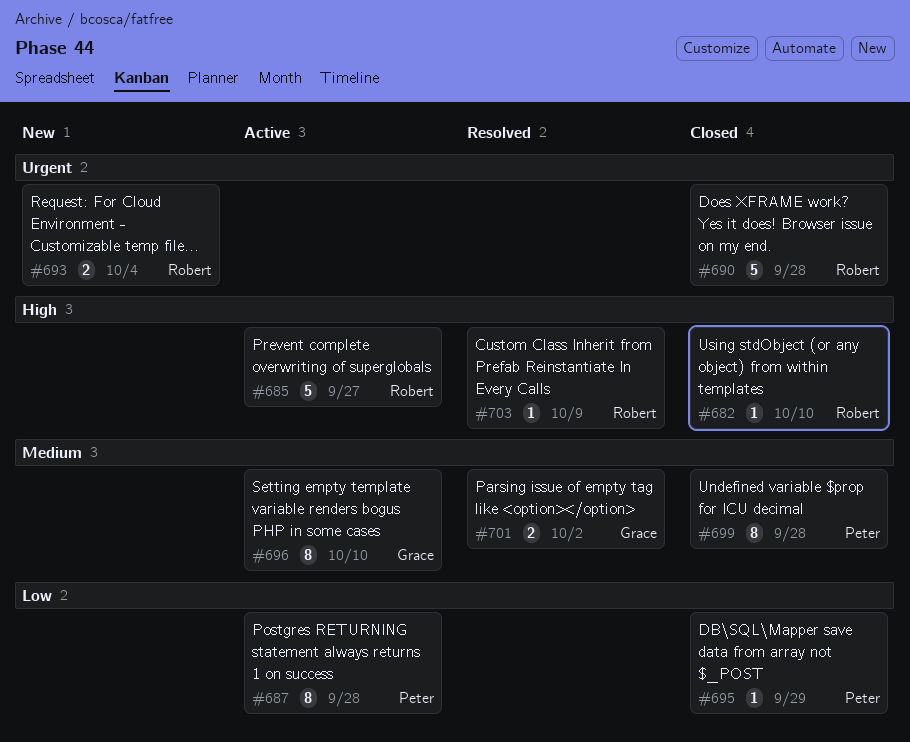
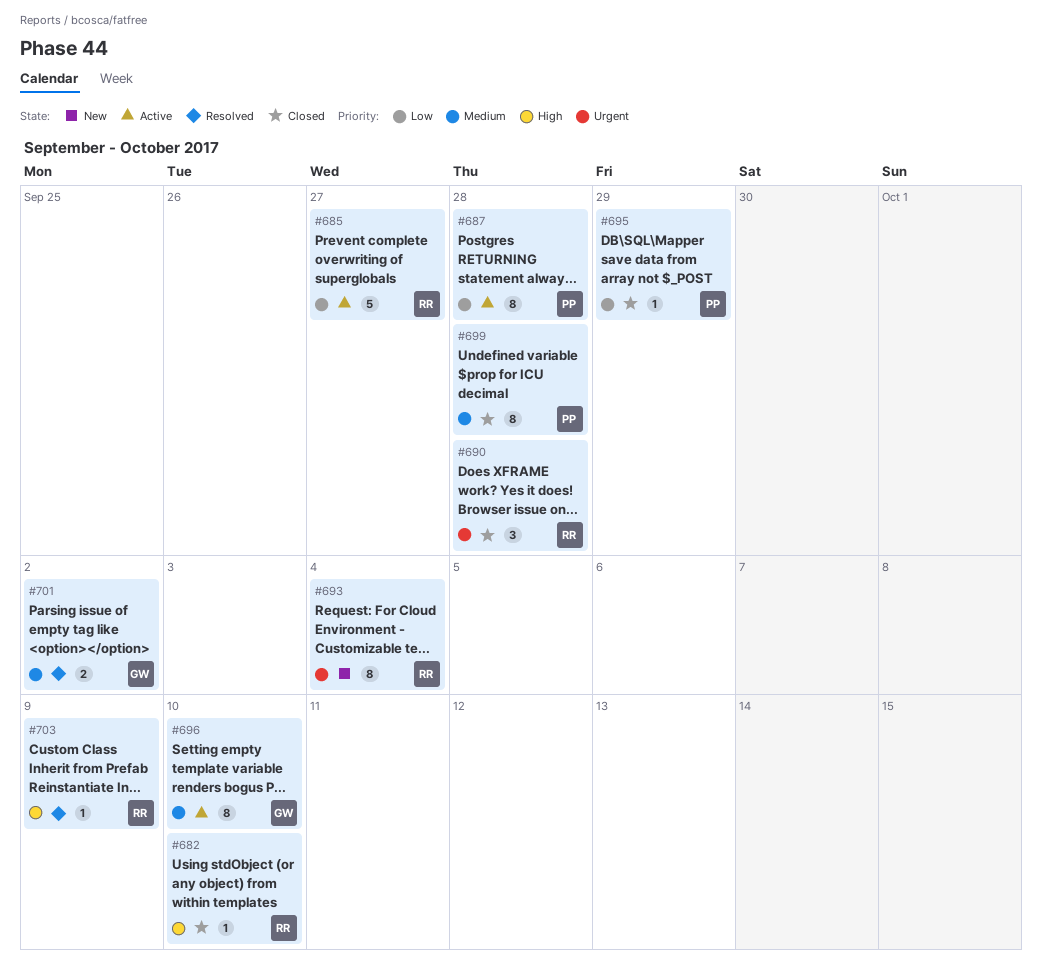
#685, priority: High -> Low
#690, estimate: 5 -> 3
#693, estimate: 2 -> 8

